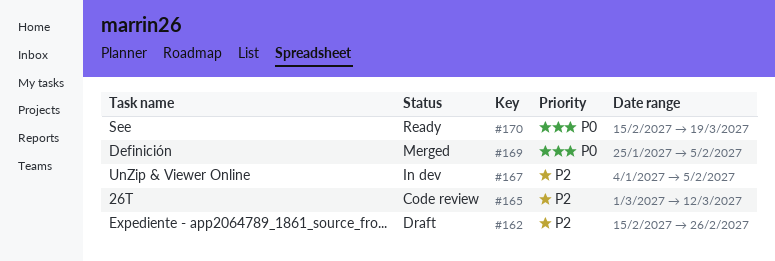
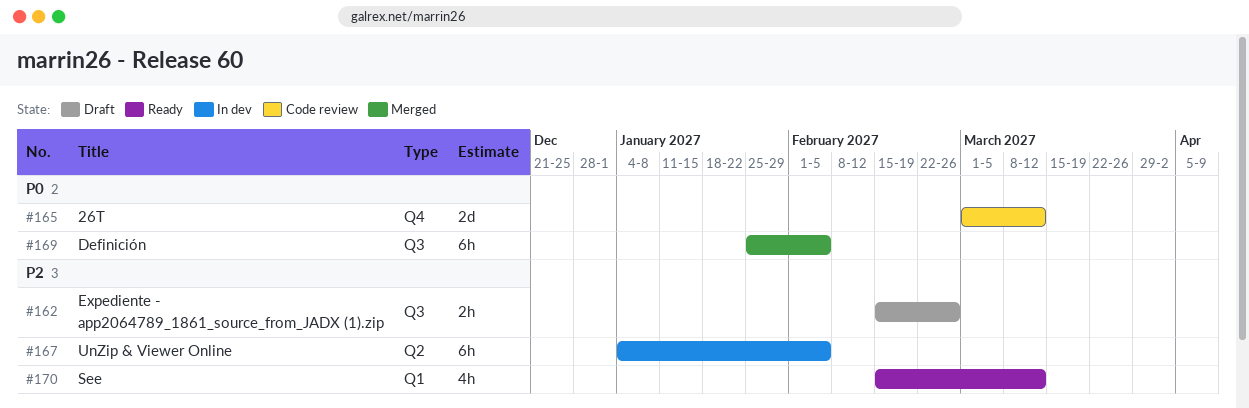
#165, priority: P2 -> P0
#170, priority: P0 -> P2
#170, due: Mar 19 -> Mar 12

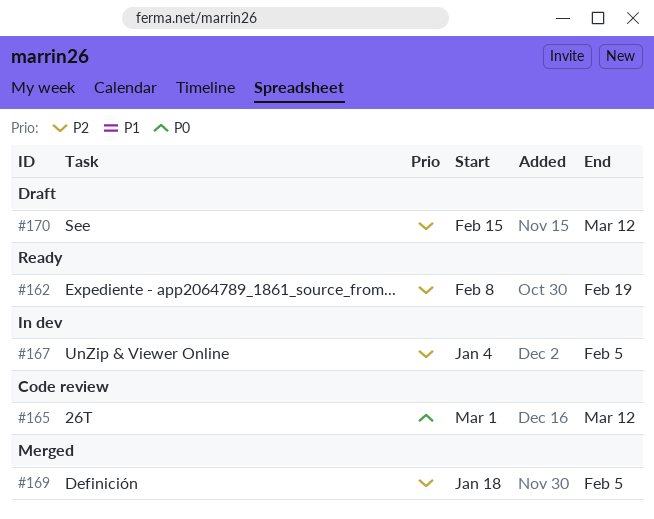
#162, status: Draft -> Ready
#162, start: Feb 15 -> Feb 8
#162, due: Feb 26 -> Feb 19
#169, priority: P0 -> P2
#169, start: Jan 25 -> Jan 18
#170, status: Ready -> Draft

